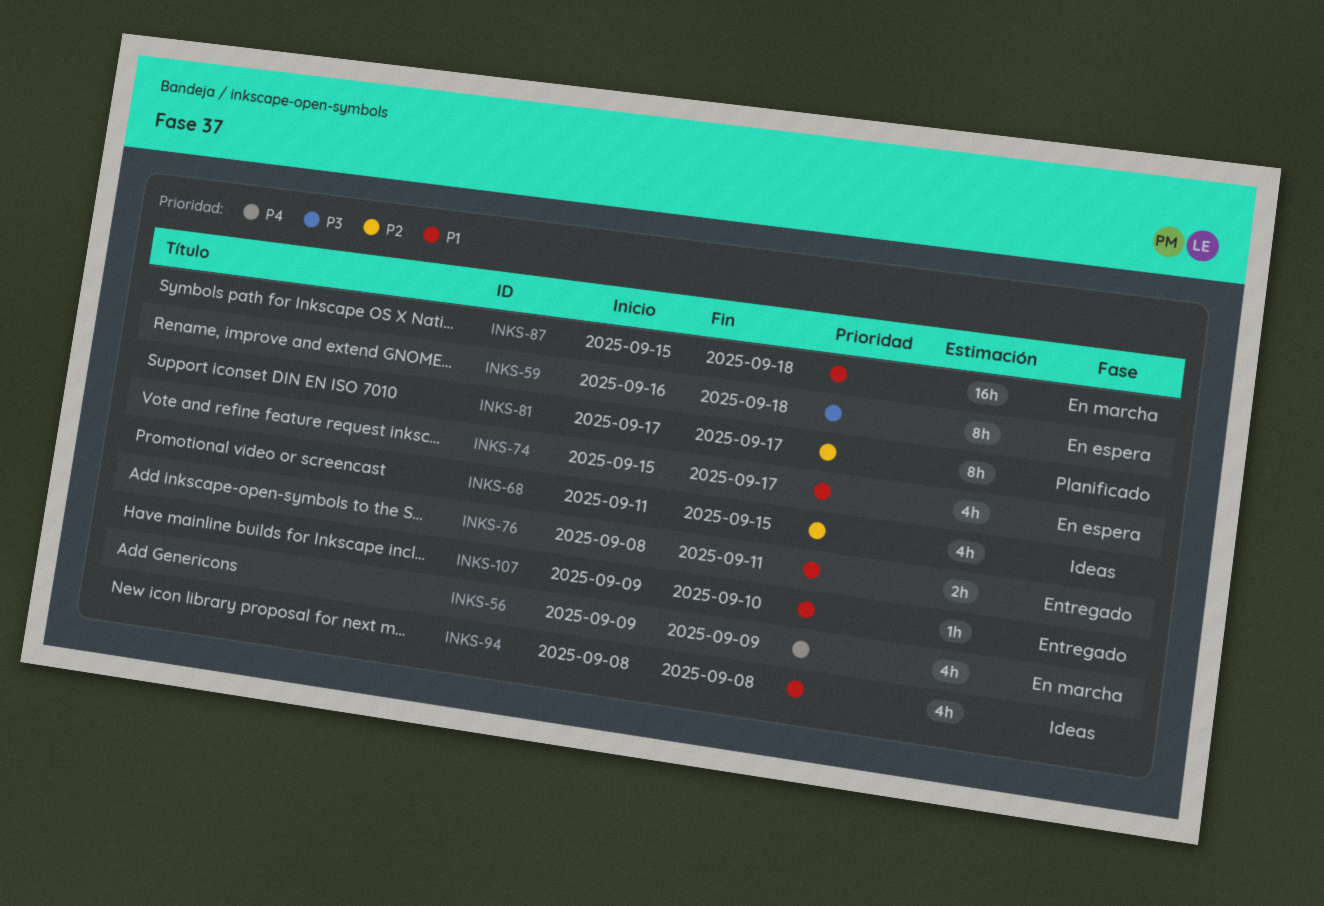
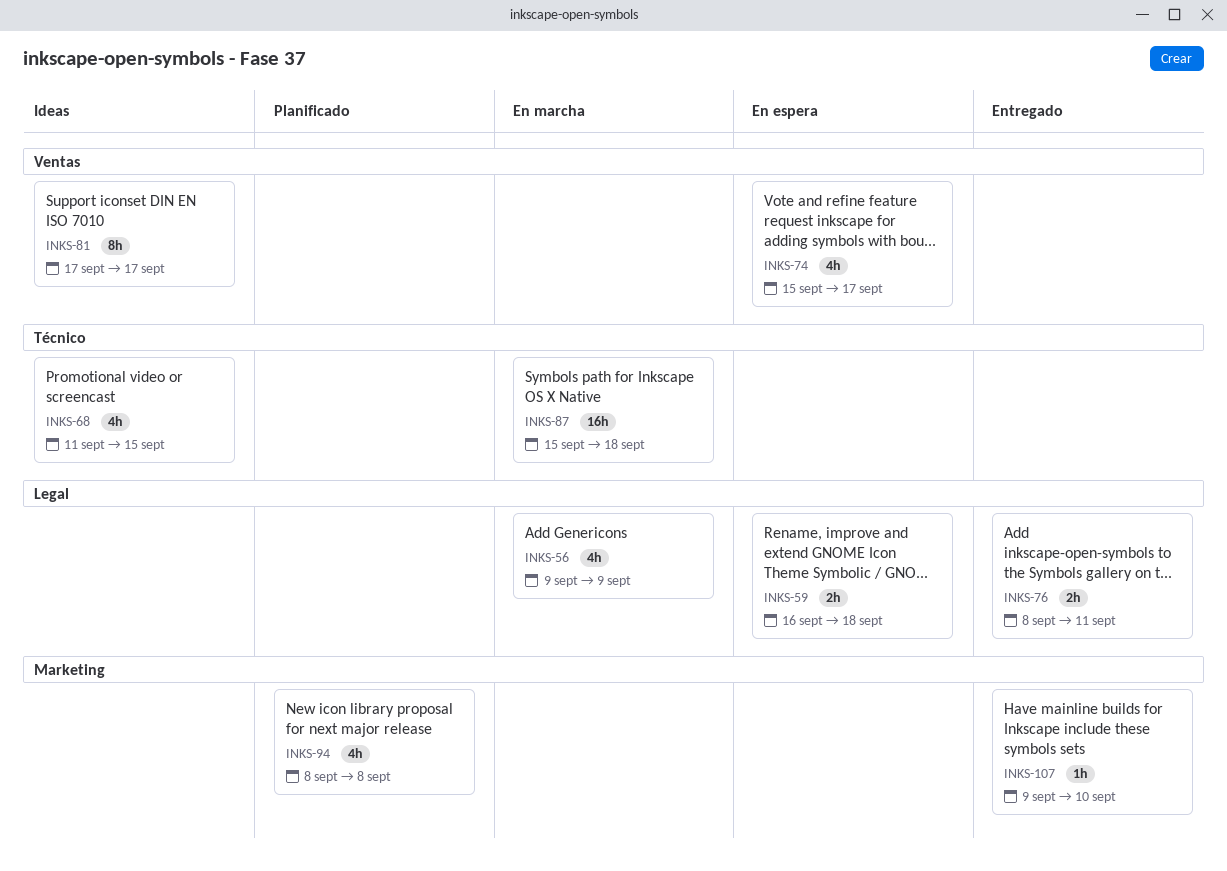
INKS-59, estimate: 8h -> 2h
INKS-81, status: Planificado -> Ideas
INKS-94, status: Ideas -> Planificado

